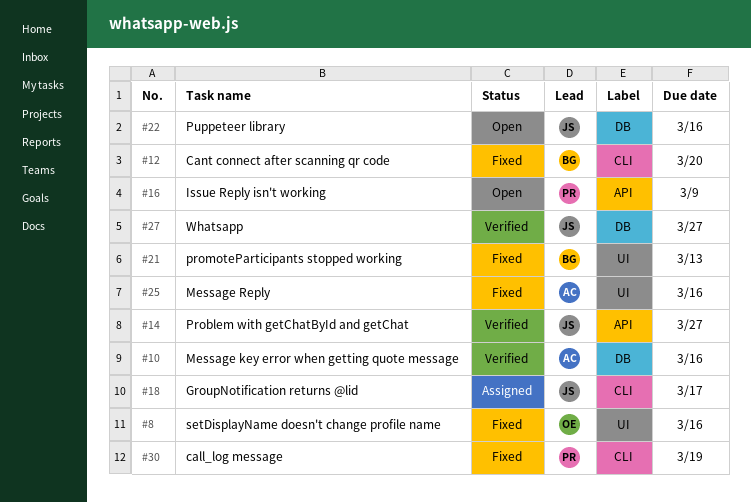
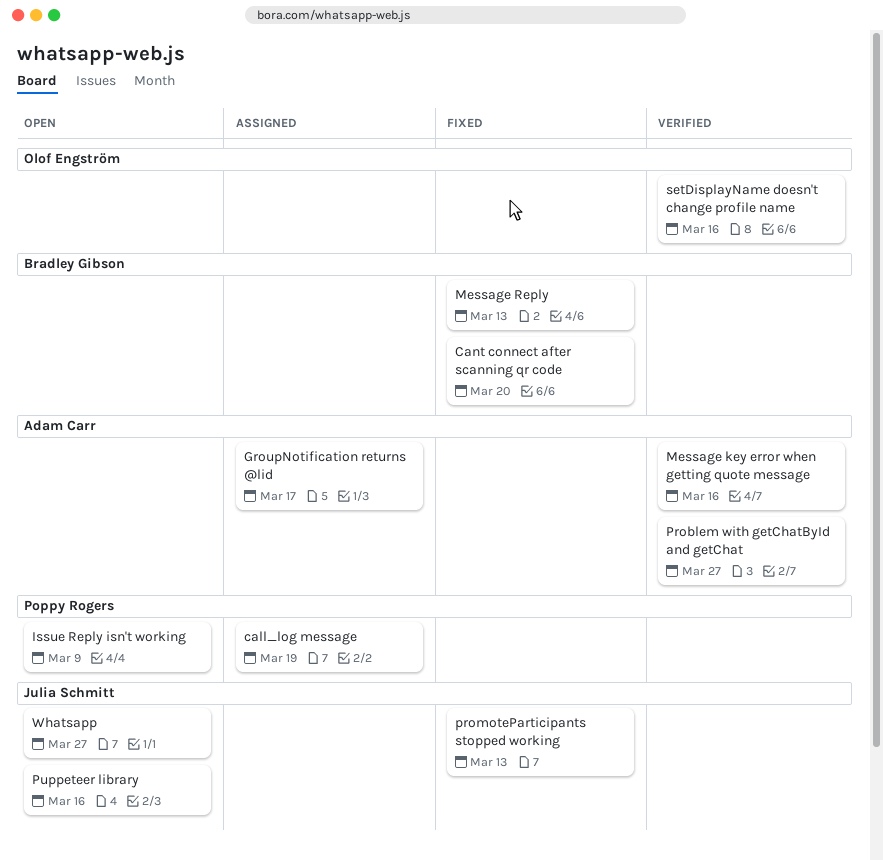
call_log message, status: Fixed -> Assigned
GroupNotification returns @lid, owner: Julia Schmitt -> Adam Carr
Message Reply, owner: Adam Carr -> Bradley Gibson
Message Reply, due: Mar 16 -> Mar 13
Problem with getChatById and getChat, owner: Julia Schmitt -> Adam Carr
promoteParticipants stopped working, owner: Bradley Gibson -> Julia Schmitt
setDisplayName doesn't change profile name, status: Fixed -> Verified
Whatsapp, status: Verified -> Open

